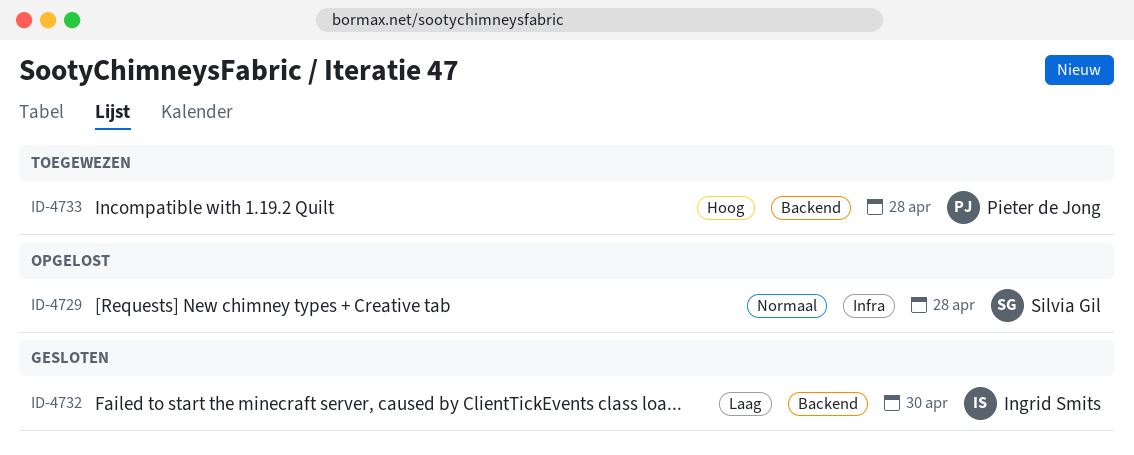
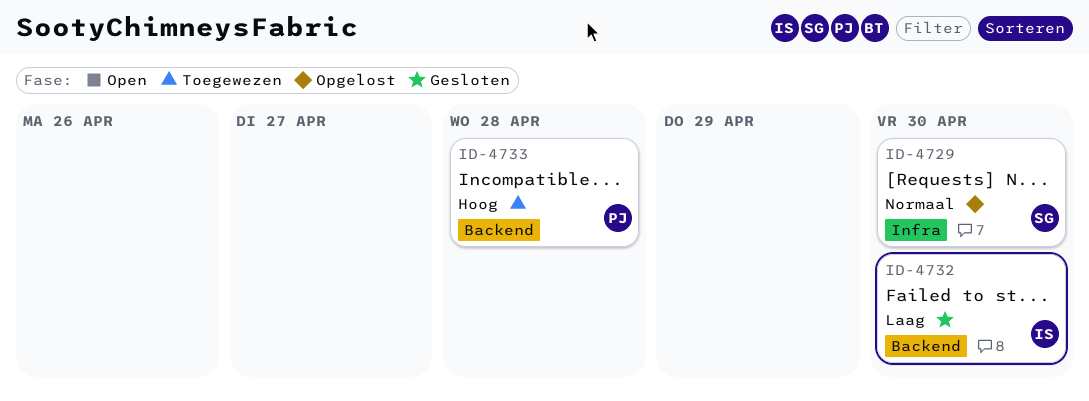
ID-4729, due: Apr 28 -> Apr 30

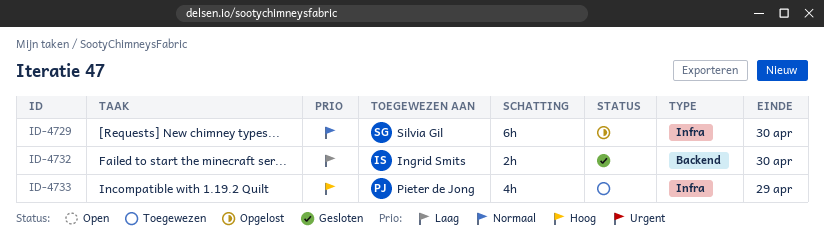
ID-4733, label: Backend -> Infra
ID-4733, due: Apr 28 -> Apr 29

